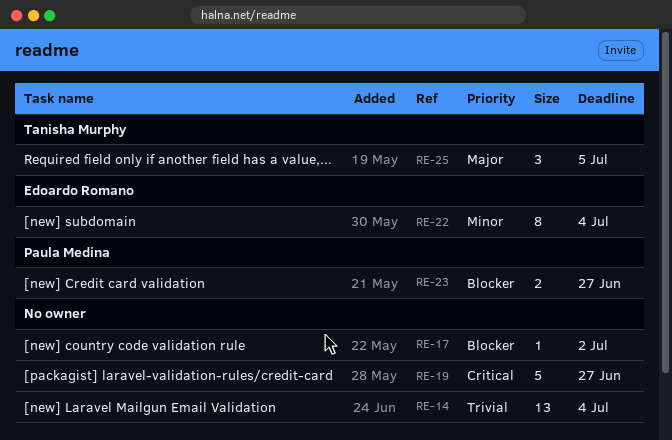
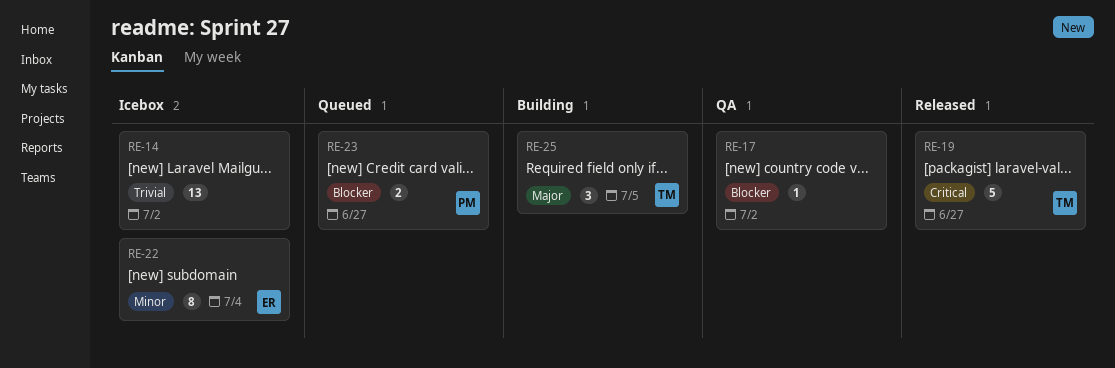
RE-14, due: Jul 4 -> Jul 2
RE-19, owner: none -> Tanisha Murphy

